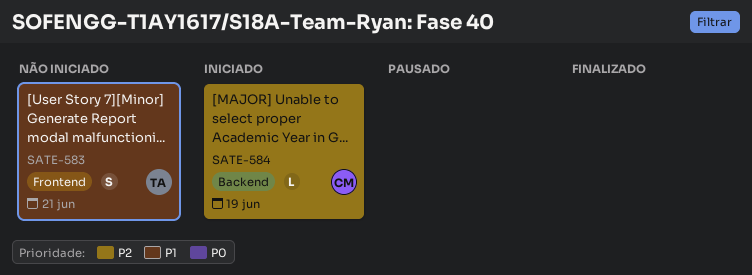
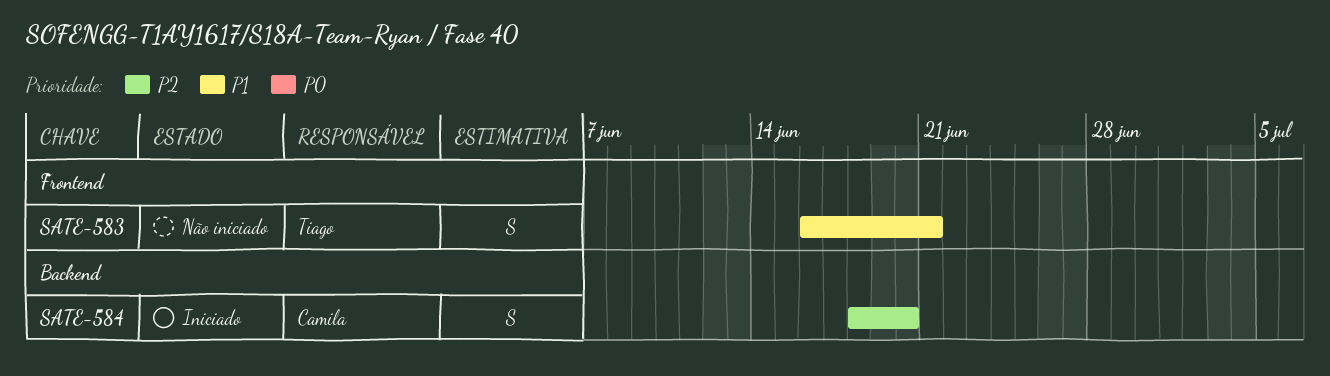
SATE-584, estimate: L -> S
SATE-584, due: Jun 19 -> Jun 20

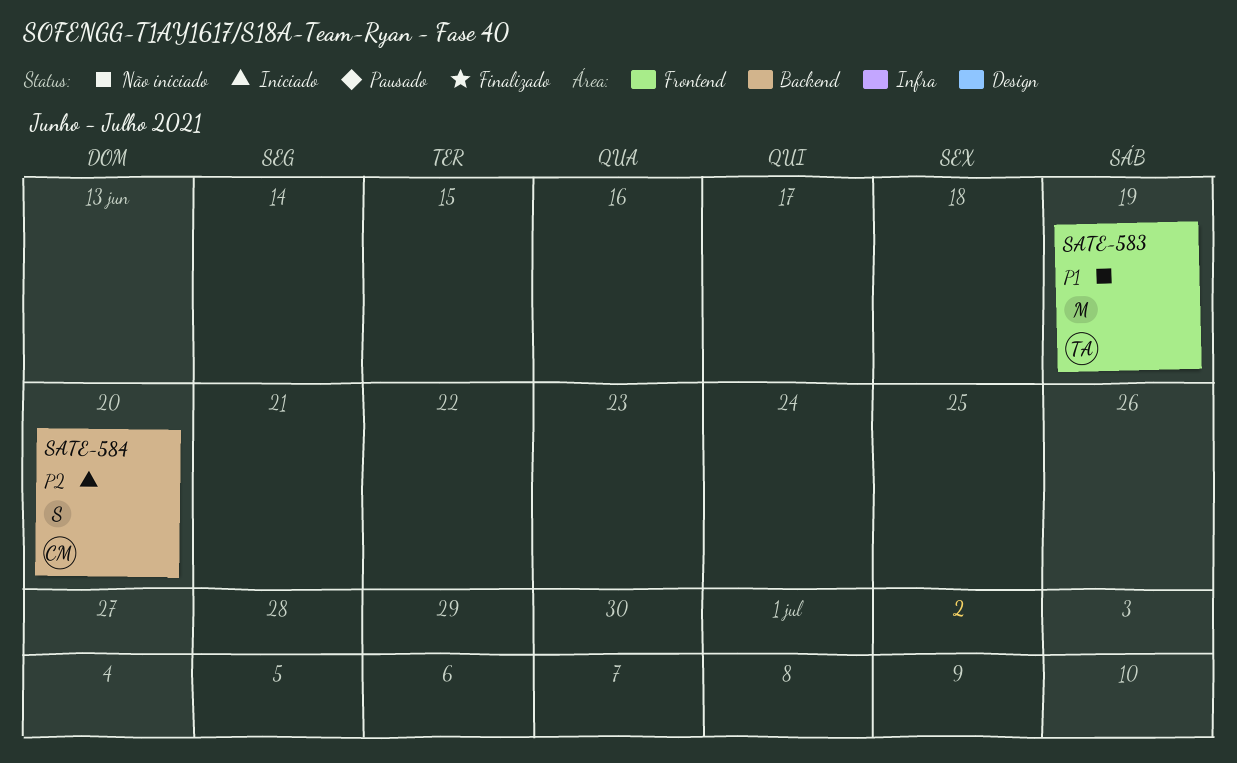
SATE-583, estimate: S -> M
SATE-583, due: Jun 21 -> Jun 19

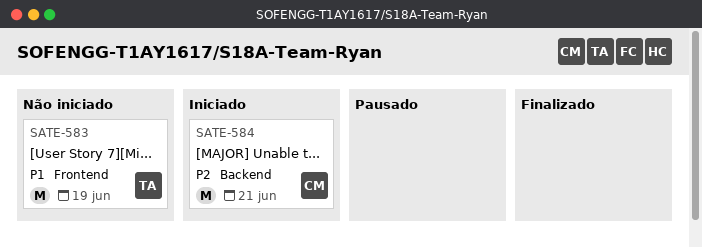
SATE-584, estimate: S -> M
SATE-584, due: Jun 20 -> Jun 21

